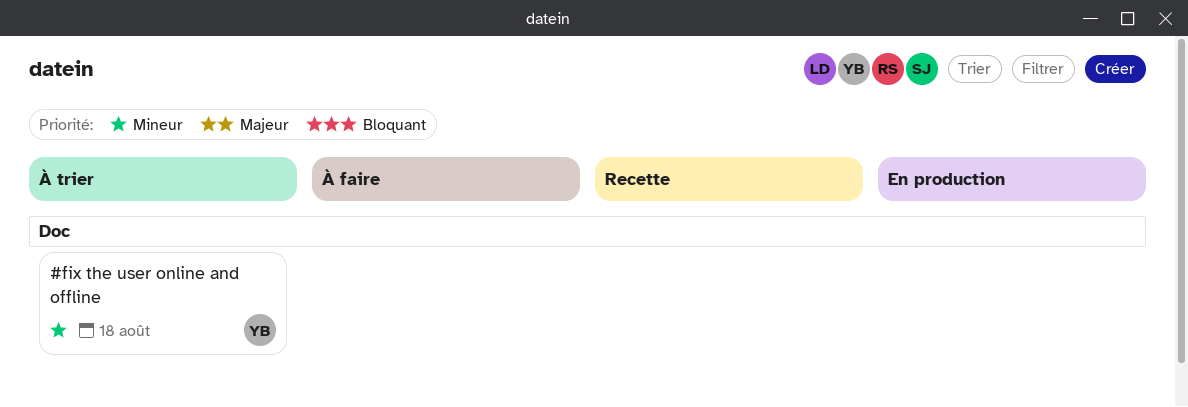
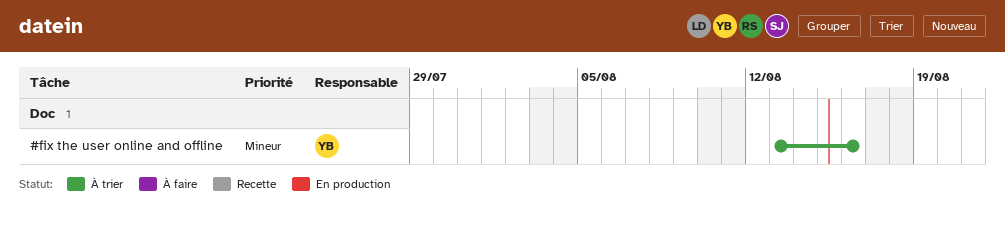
#fix the user online and offline, due: Aug 18 -> Aug 16

